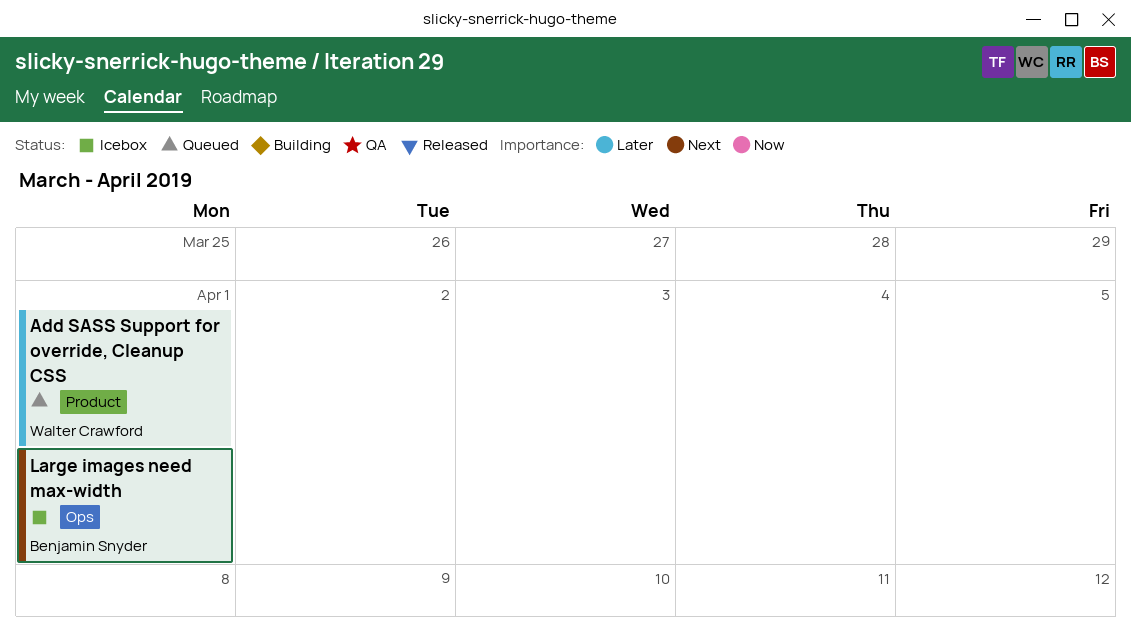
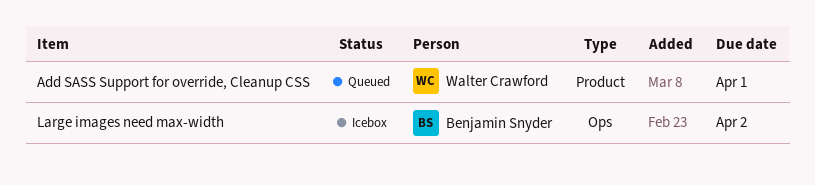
Large images need max-width, due: Apr 1 -> Apr 2

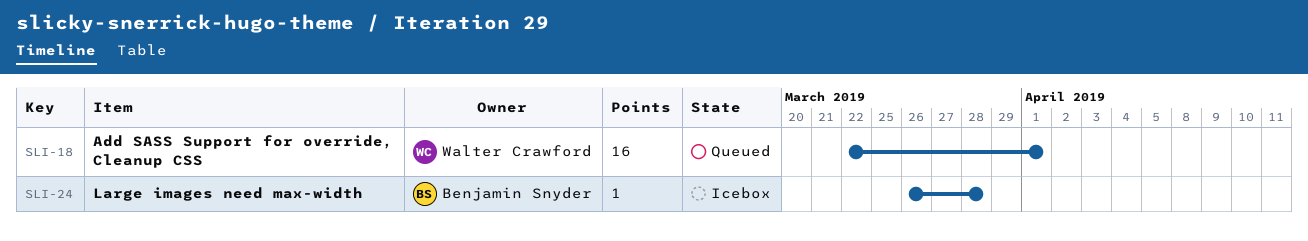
Large images need max-width, due: Apr 2 -> Mar 28

